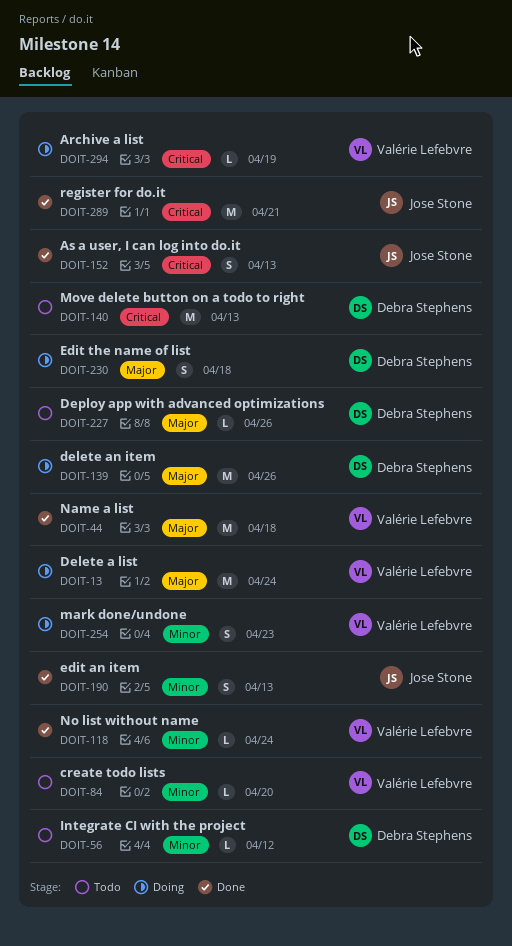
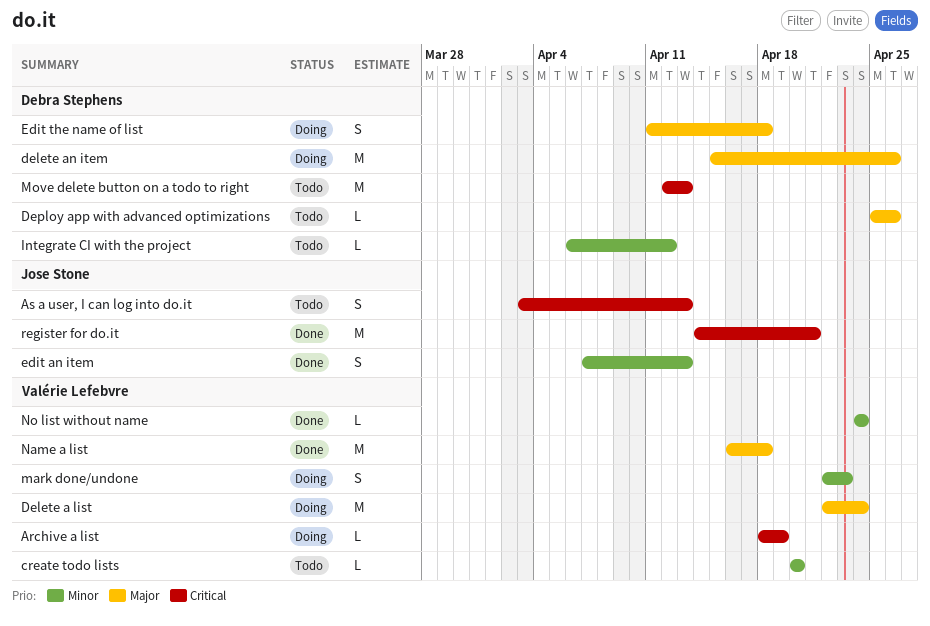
As a user, I can log into do.it, status: Done -> Todo

